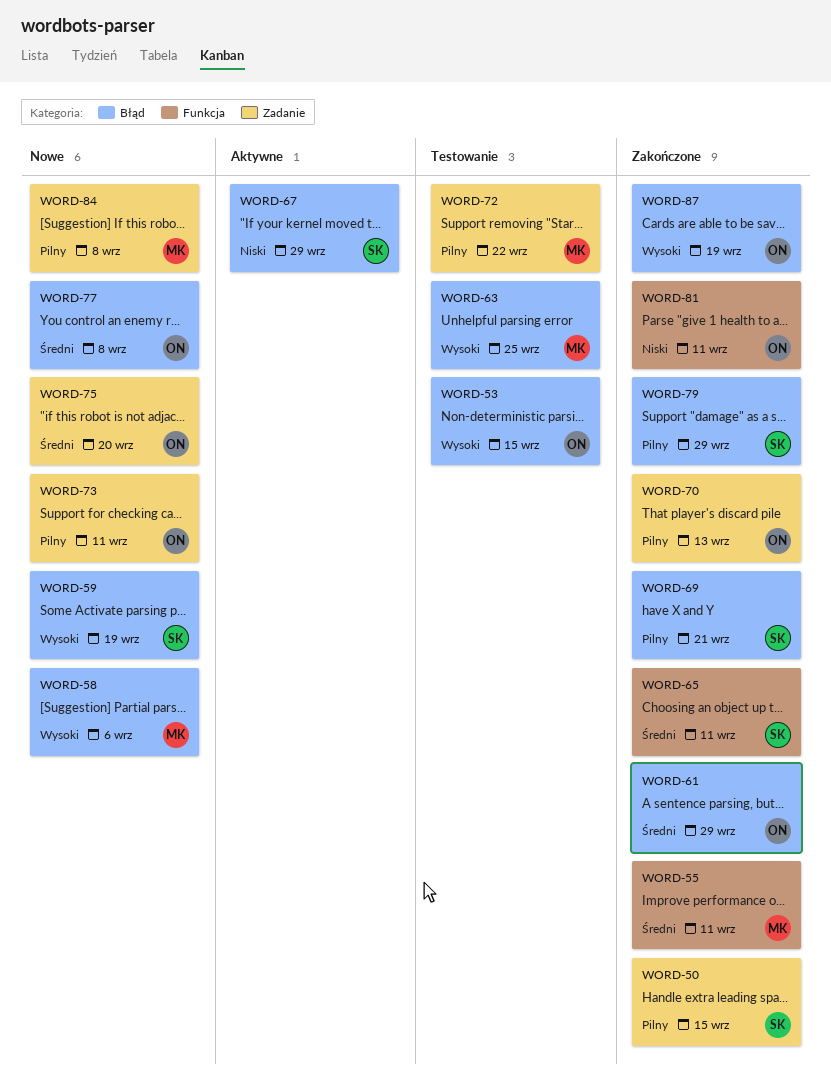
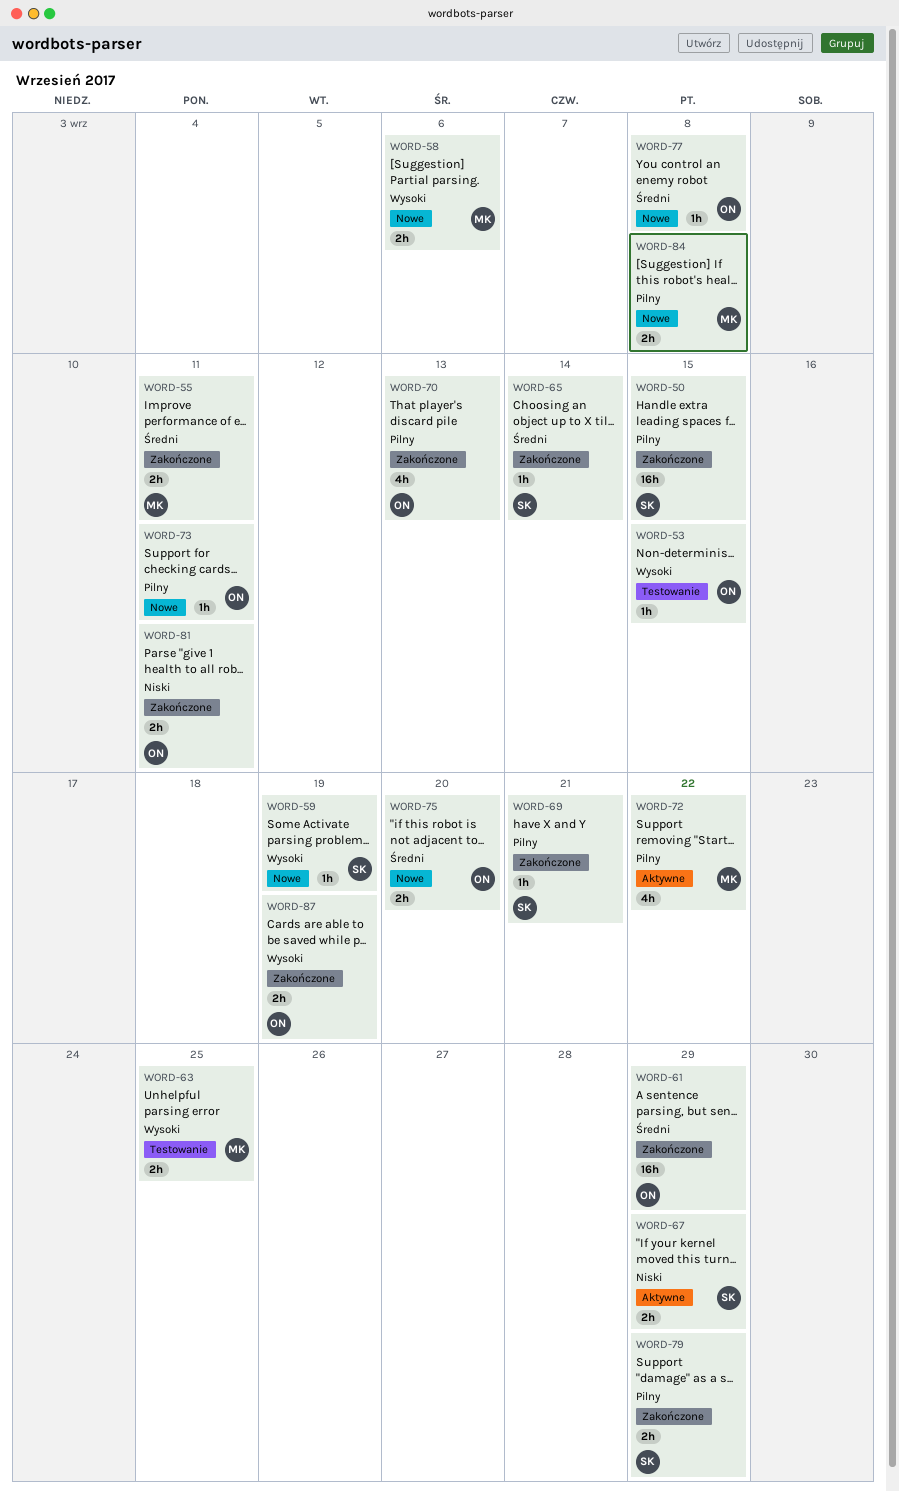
WORD-65, due: Sep 11 -> Sep 14
WORD-72, status: Testowanie -> Aktywne

